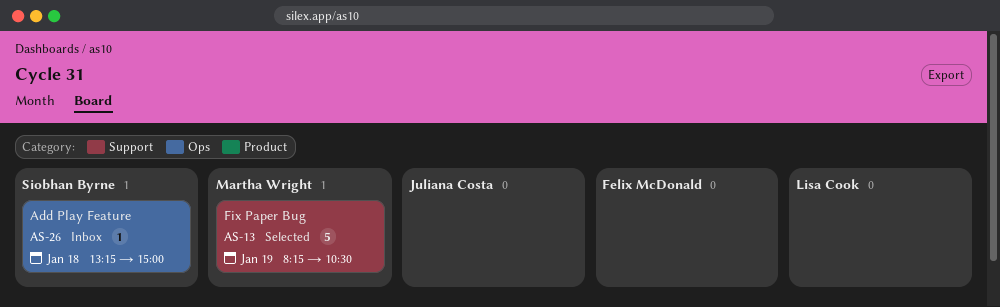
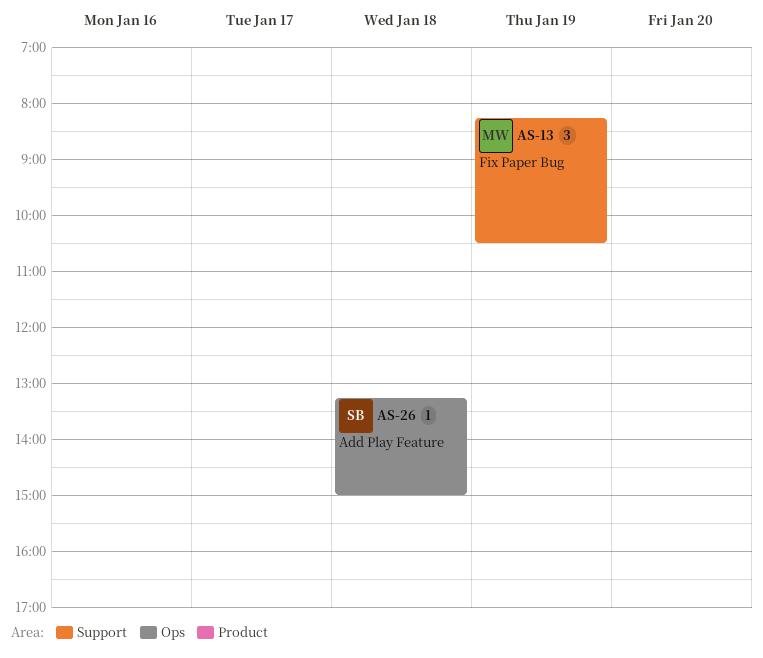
AS-13, estimate: 5 -> 3

